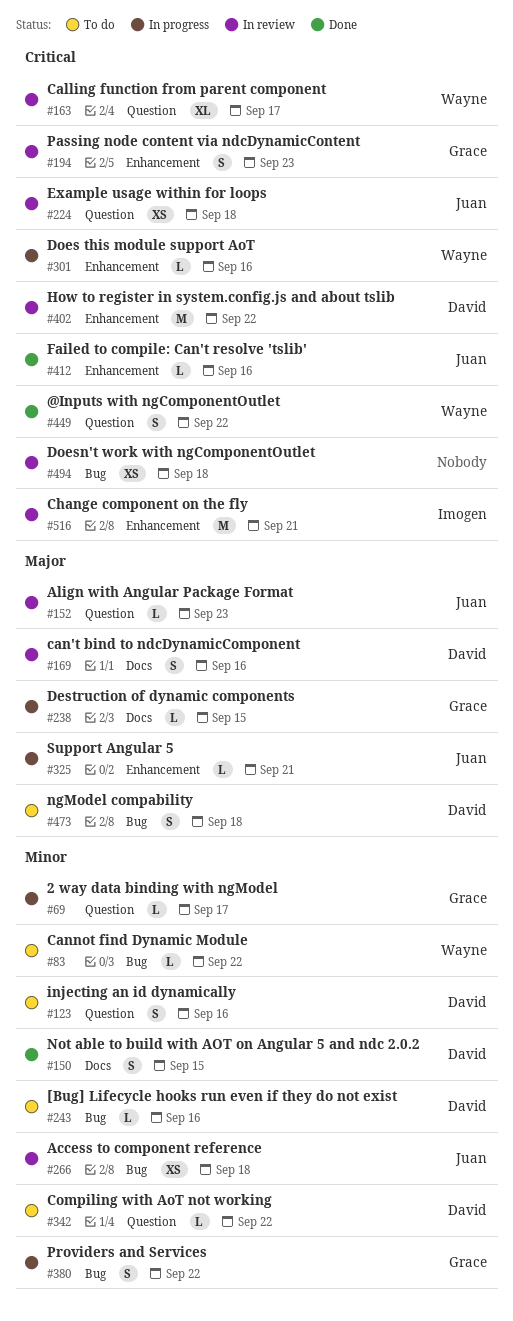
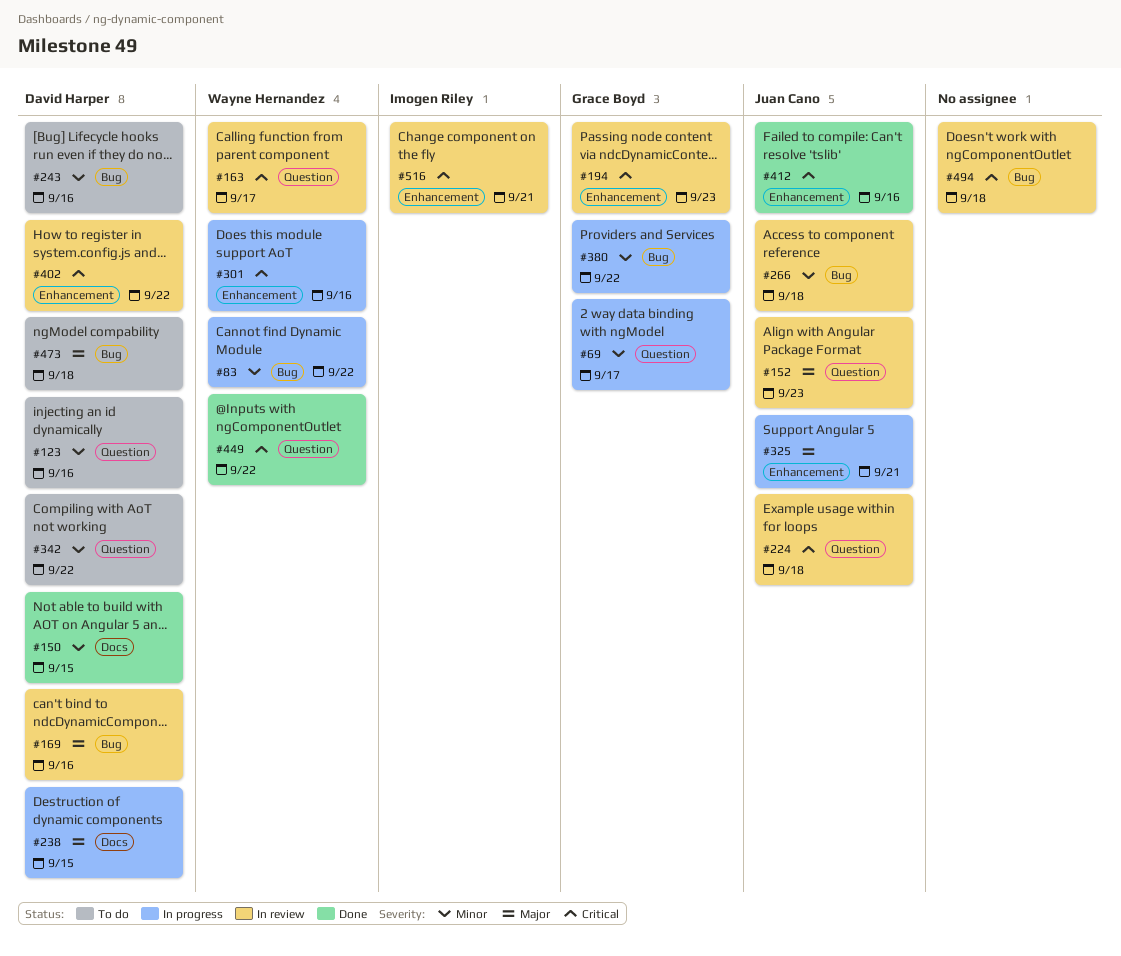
#83, status: To do -> In progress
#169, label: Docs -> Bug
#238, owner: Grace Boyd -> David Harper

